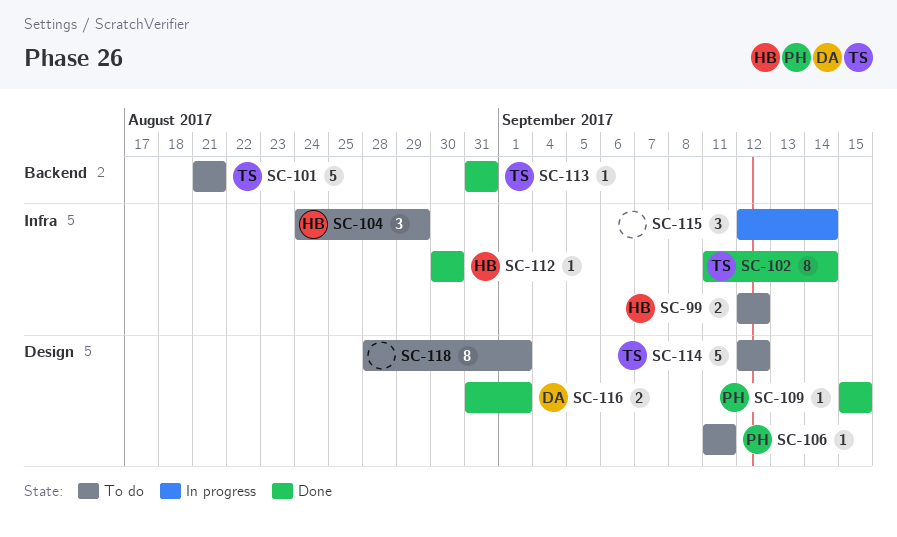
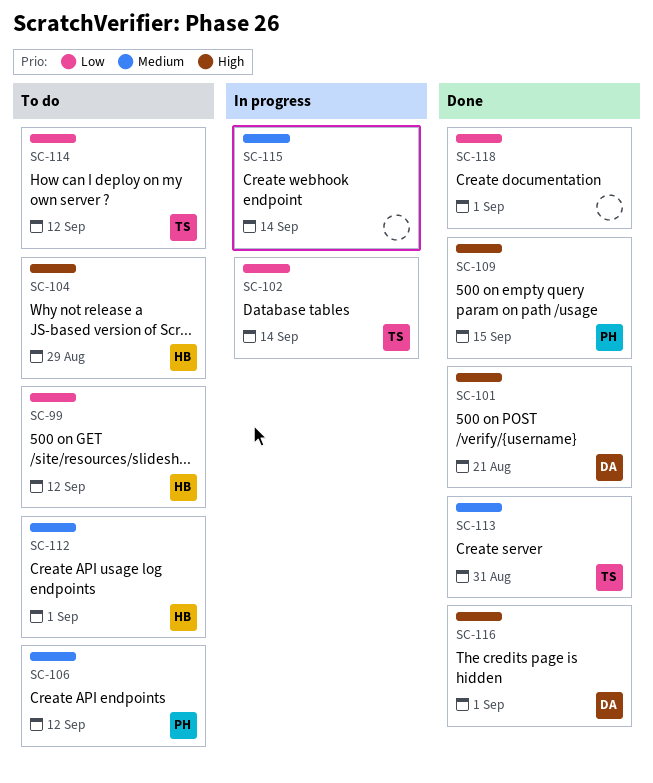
SC-101, status: To do -> Done
SC-101, owner: TS -> DA
SC-102, status: Done -> In progress
SC-106, due: Sep 11 -> Sep 12
SC-112, status: Done -> To do
SC-112, due: Aug 30 -> Sep 1
SC-118, status: To do -> Done

